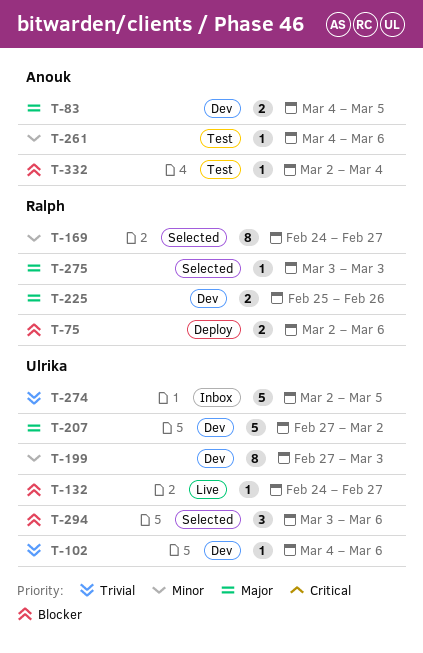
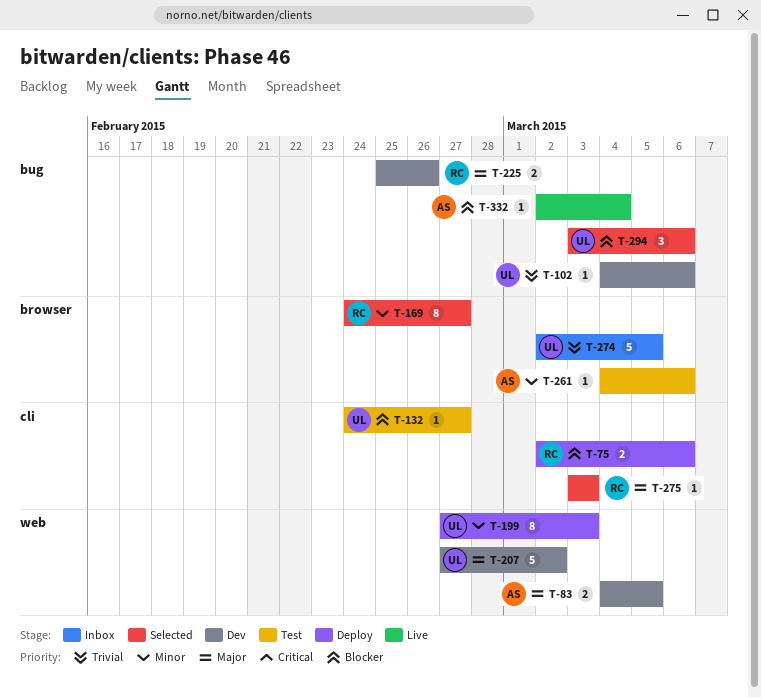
T-132, status: Live -> Test
T-199, status: Dev -> Deploy
T-332, status: Test -> Live

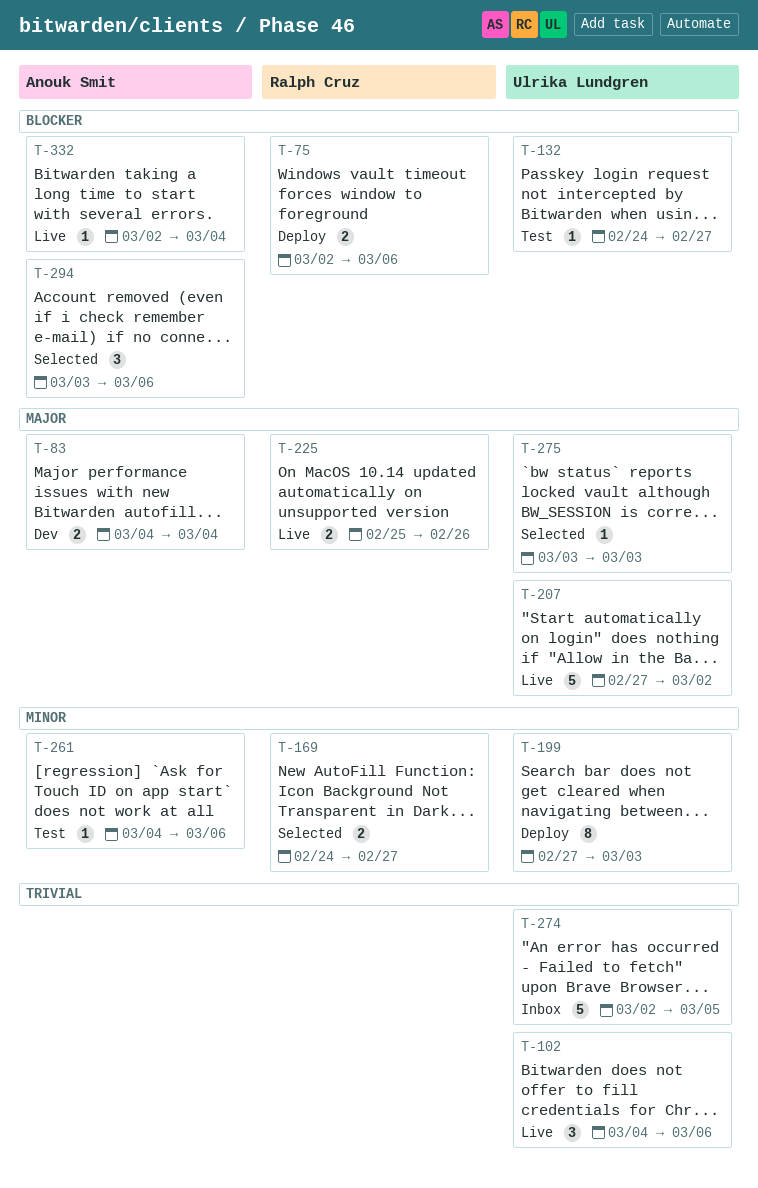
T-83, due: Mar 5 -> Mar 4
T-102, status: Dev -> Live
T-102, estimate: 1 -> 3
T-169, estimate: 8 -> 2
T-207, status: Dev -> Live
T-225, status: Dev -> Live
T-275, owner: Ralph Cruz -> Ulrika Lundgren
T-294, owner: Ulrika Lundgren -> Anouk Smit

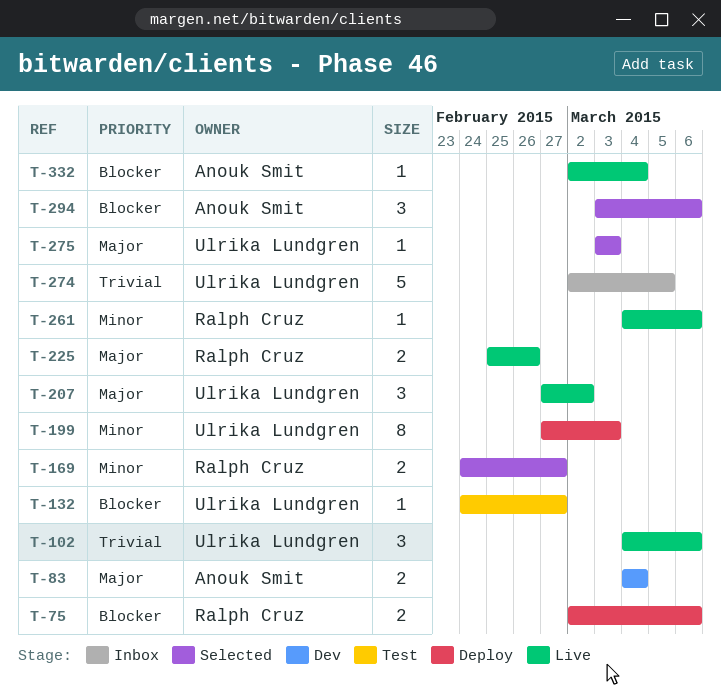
T-207, estimate: 5 -> 3
T-261, status: Test -> Live
T-261, owner: Anouk Smit -> Ralph Cruz

